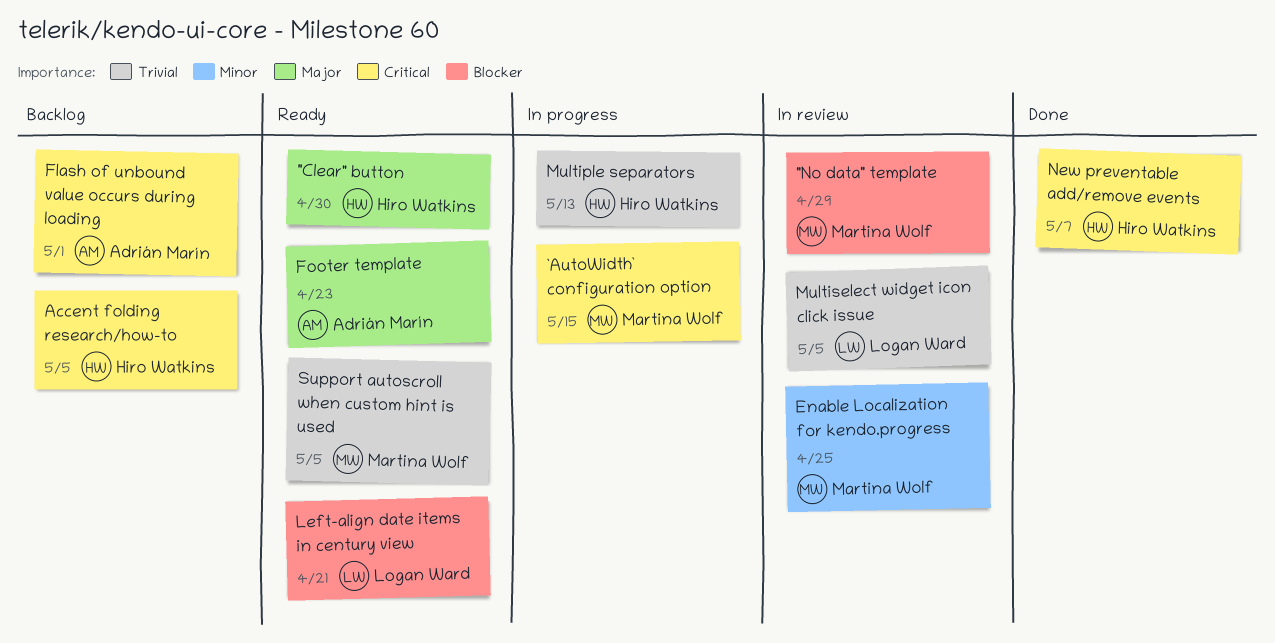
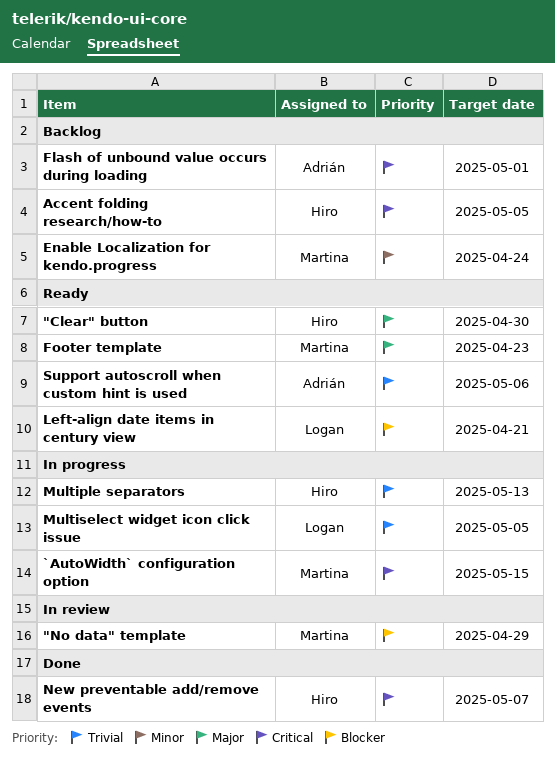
Enable Localization for kendo.progress, status: In review -> Backlog
Enable Localization for kendo.progress, due: Apr 25 -> Apr 24
Footer template, owner: Adrián Marín -> Martina Wolf
Multiselect widget icon click issue, status: In review -> In progress
Support autoscroll when custom hint is used, owner: Martina Wolf -> Adrián Marín
Support autoscroll when custom hint is used, due: May 5 -> May 6

